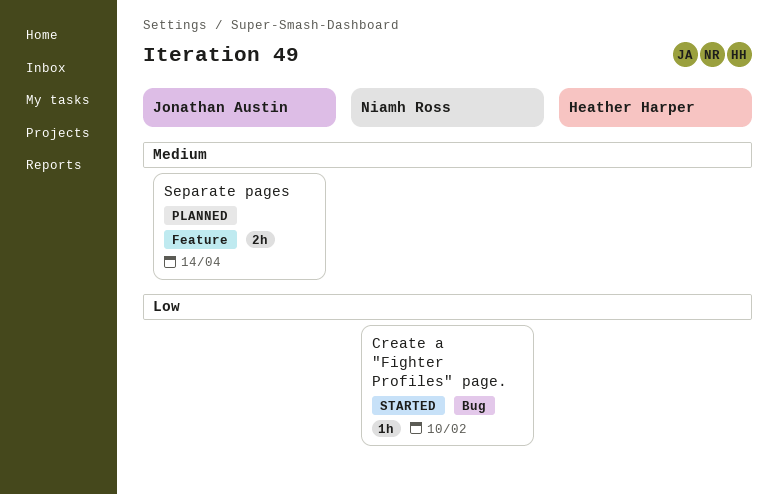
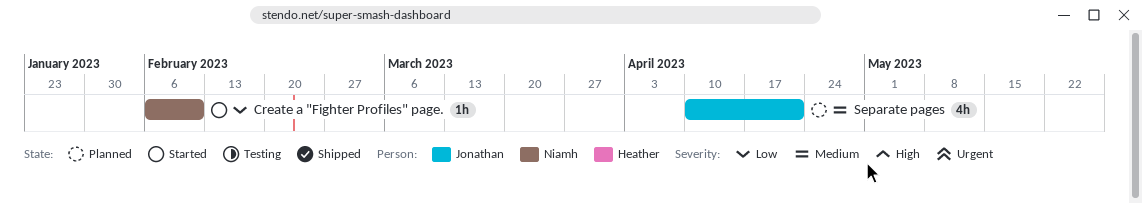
Separate pages, estimate: 2h -> 4h
Separate pages, due: Apr 14 -> Apr 21

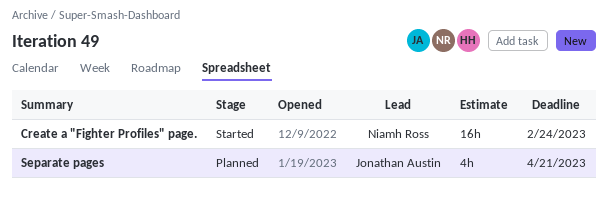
Create a "Fighter Profiles" page., estimate: 1h -> 16h
Create a "Fighter Profiles" page., due: Feb 10 -> Feb 24

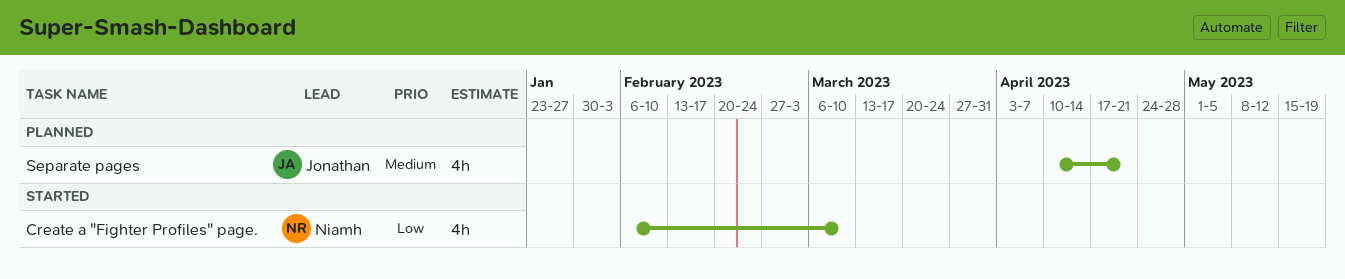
Create a "Fighter Profiles" page., estimate: 16h -> 4h
Create a "Fighter Profiles" page., due: Feb 24 -> Mar 10

